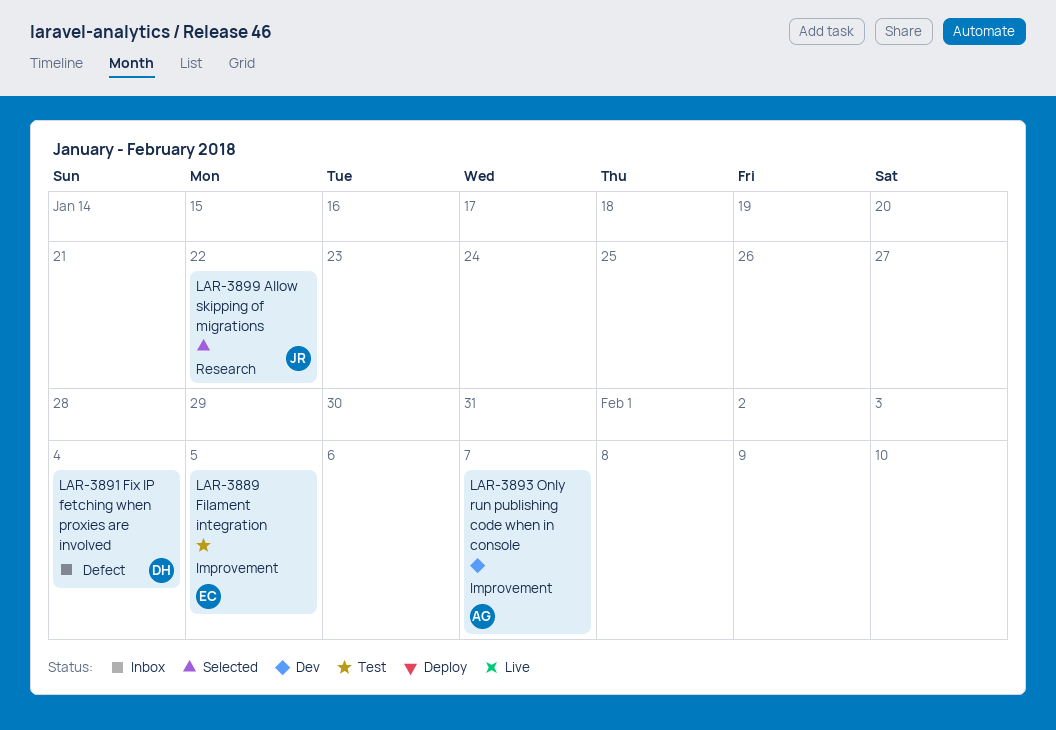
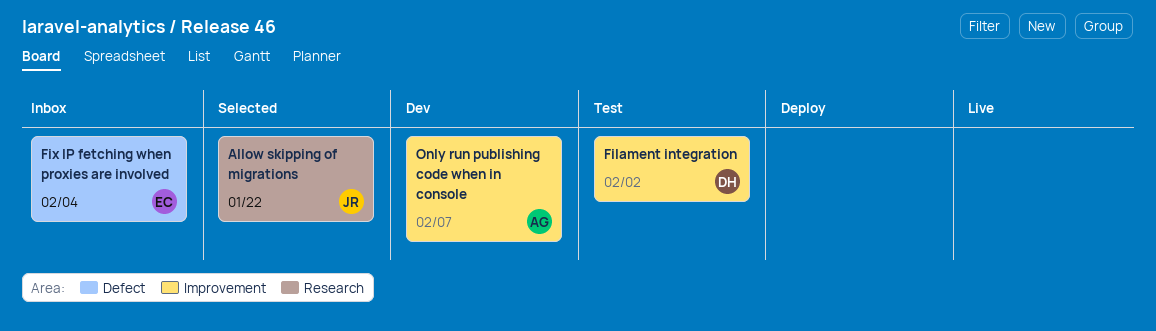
Filament integration, owner: EC -> DH
Filament integration, due: Feb 5 -> Feb 2
Fix IP fetching when proxies are involved, owner: DH -> EC

